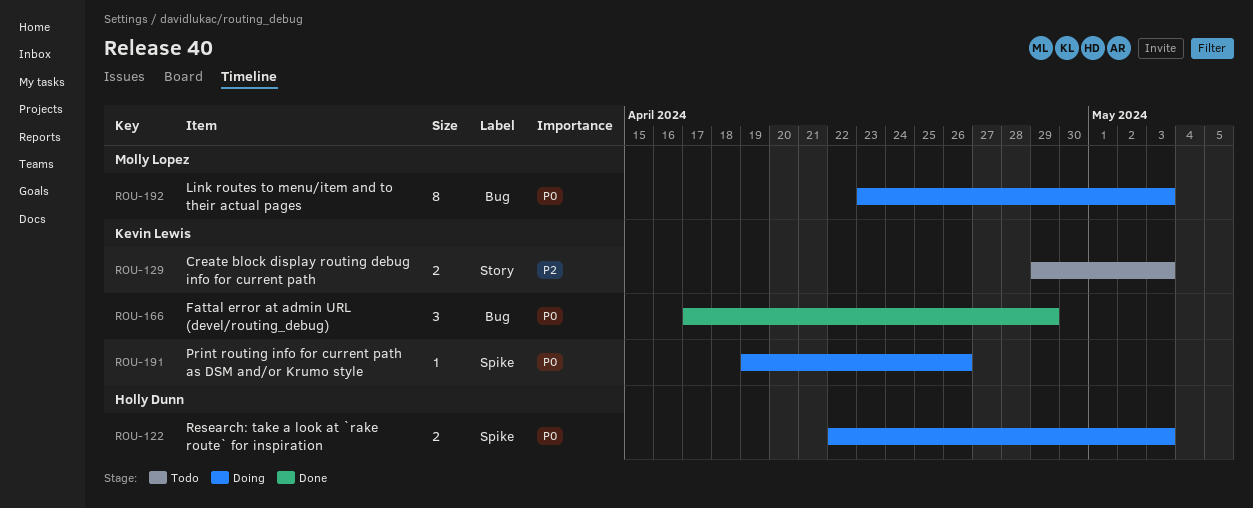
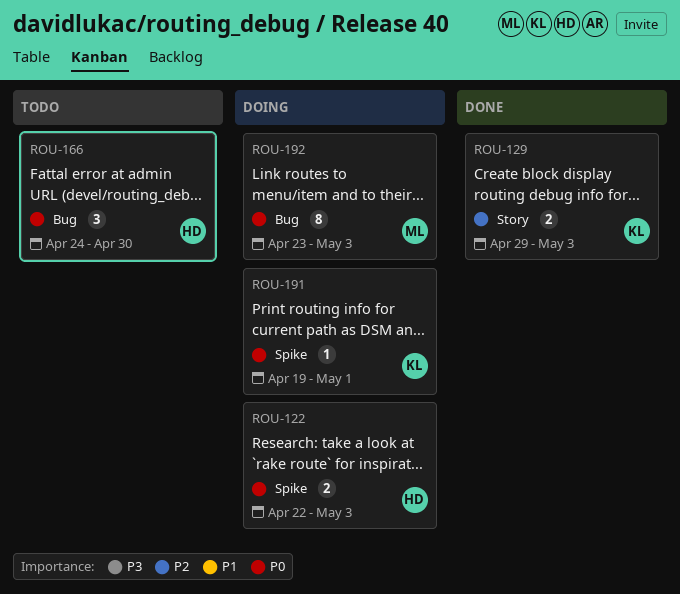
ROU-129, status: Todo -> Done
ROU-166, status: Done -> Todo
ROU-166, owner: Kevin Lewis -> Holly Dunn
ROU-166, start: Apr 17 -> Apr 24
ROU-166, due: Apr 29 -> Apr 30
ROU-191, due: Apr 26 -> May 1

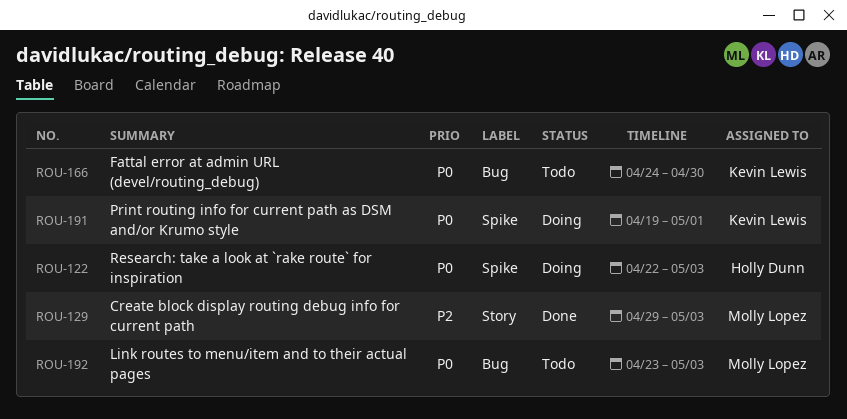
ROU-129, owner: Kevin Lewis -> Molly Lopez
ROU-166, owner: Holly Dunn -> Kevin Lewis
ROU-192, status: Doing -> Todo

